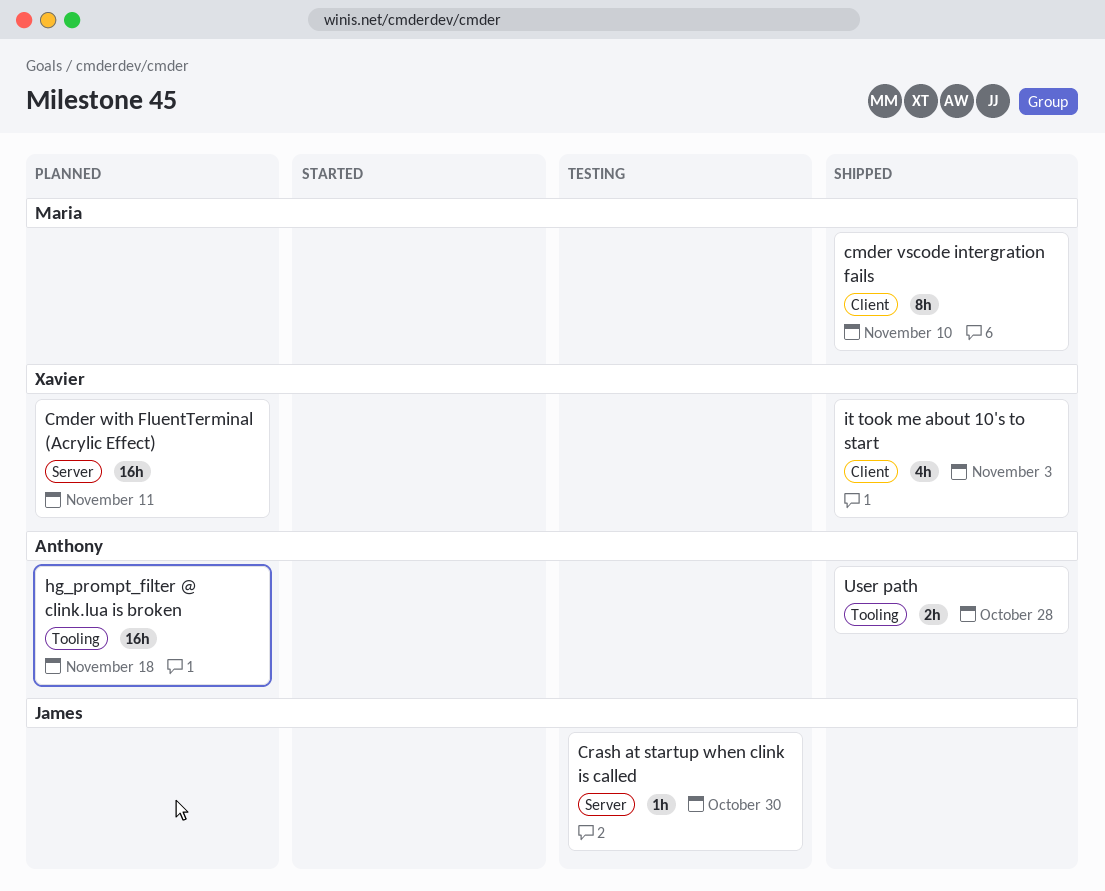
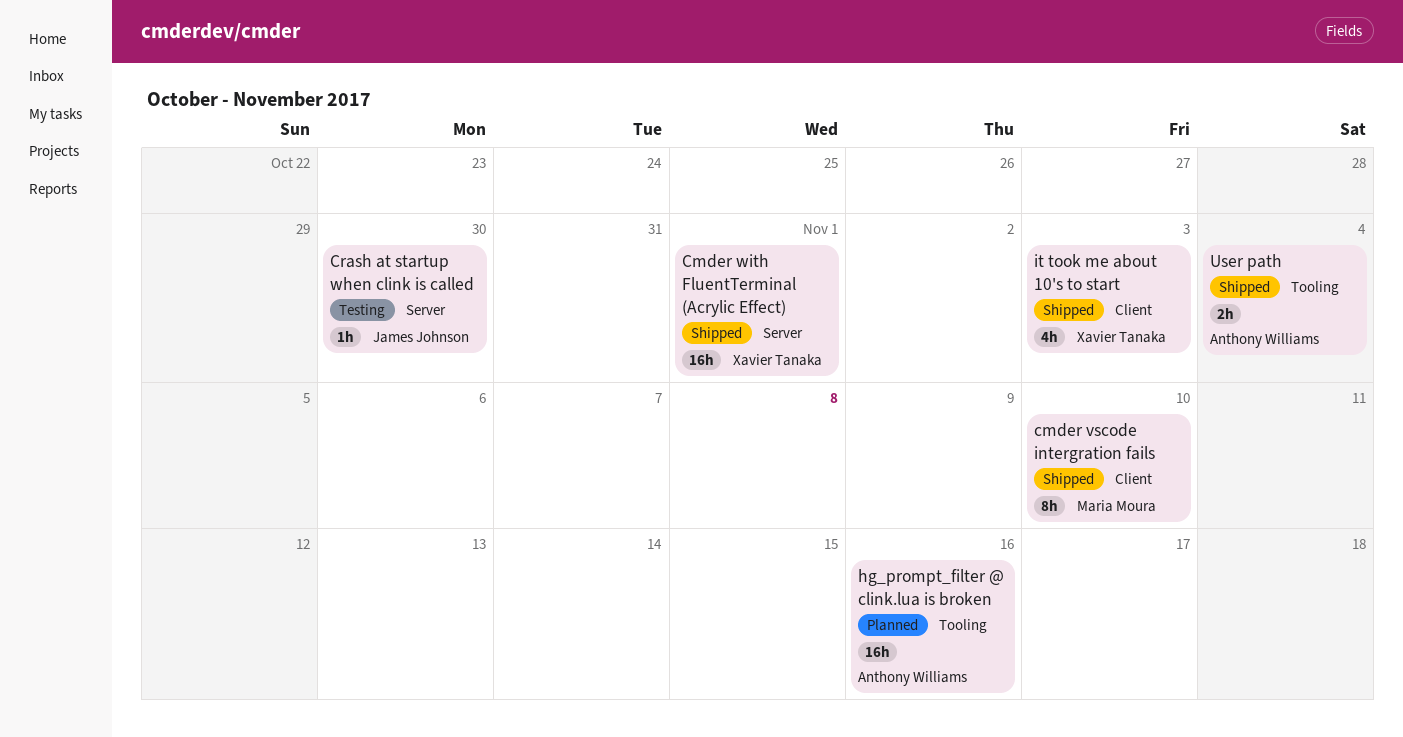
Cmder with FluentTerminal (Acrylic Effect), status: Planned -> Shipped
Cmder with FluentTerminal (Acrylic Effect), due: Nov 11 -> Nov 1
hg_prompt_filter @ clink.lua is broken, due: Nov 18 -> Nov 16
User path, due: Oct 28 -> Nov 4

